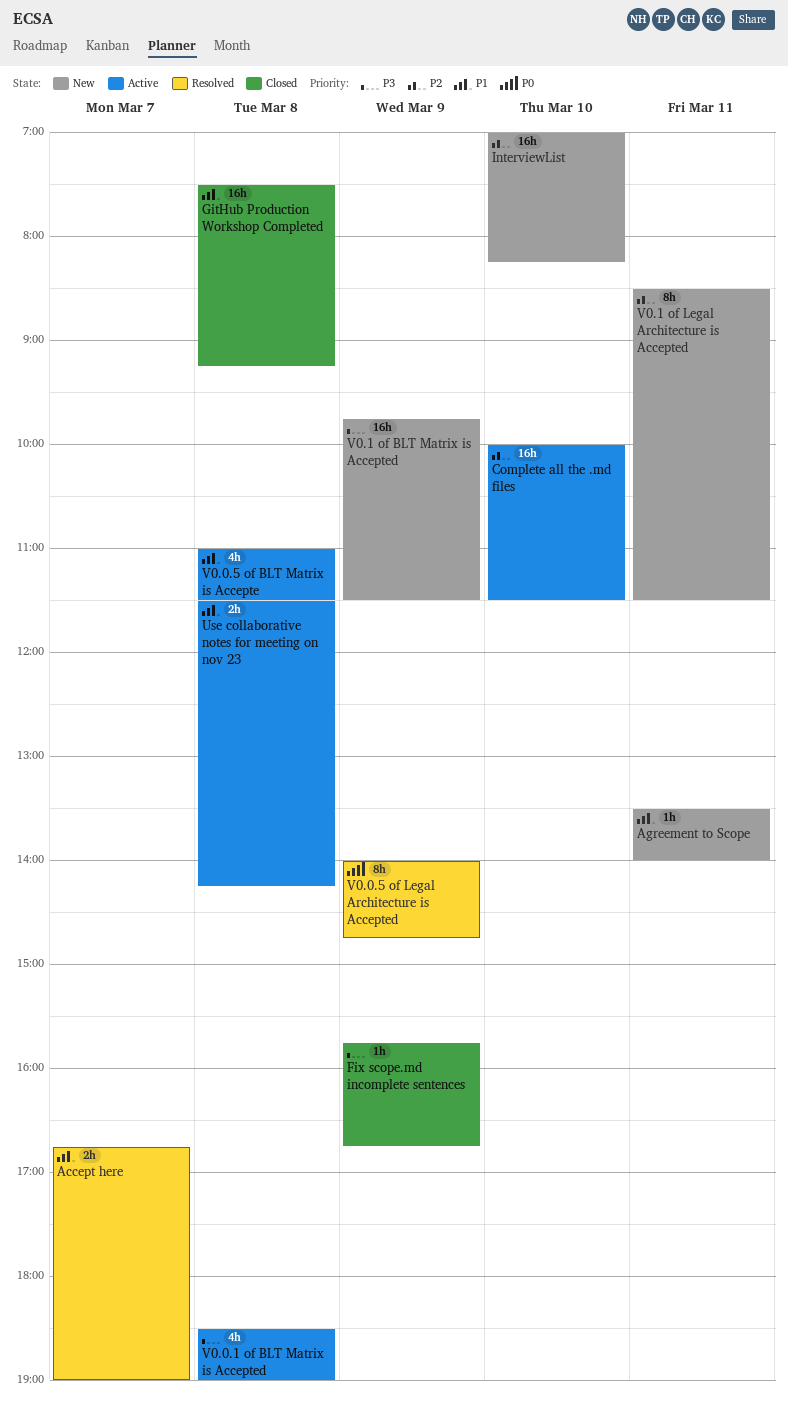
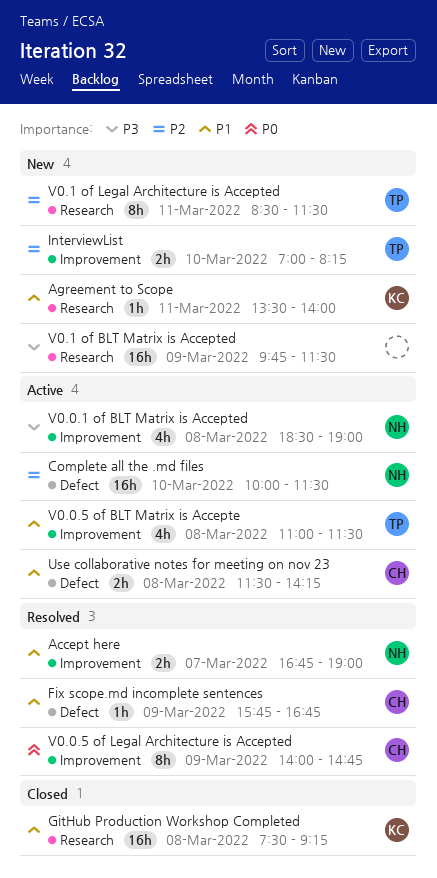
Fix scope.md incomplete sentences, status: Closed -> Resolved
Fix scope.md incomplete sentences, priority: P3 -> P1
InterviewList, estimate: 16h -> 2h

